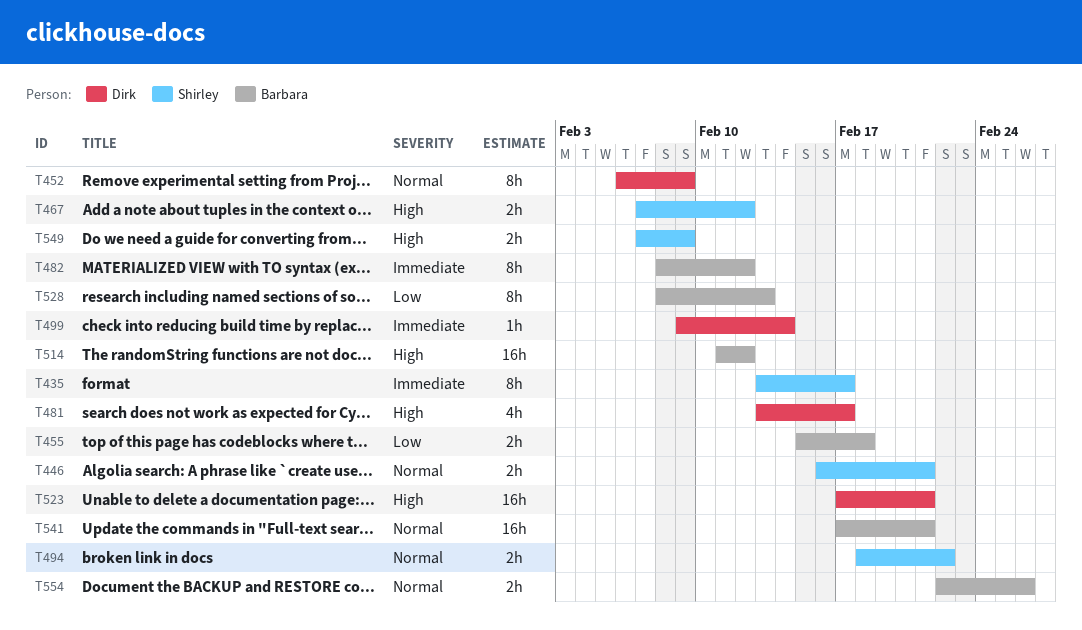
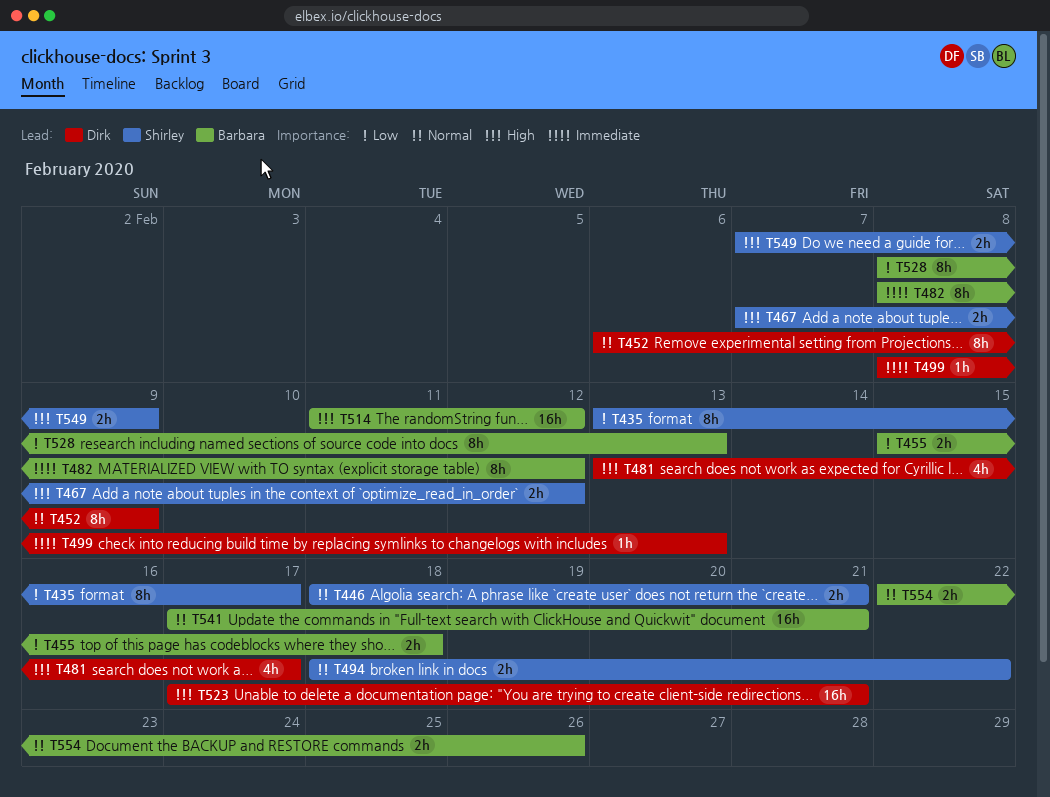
T435, priority: Immediate -> Low
T446, start: Feb 16 -> Feb 18
T499, start: Feb 9 -> Feb 8
T499, due: Feb 14 -> Feb 13

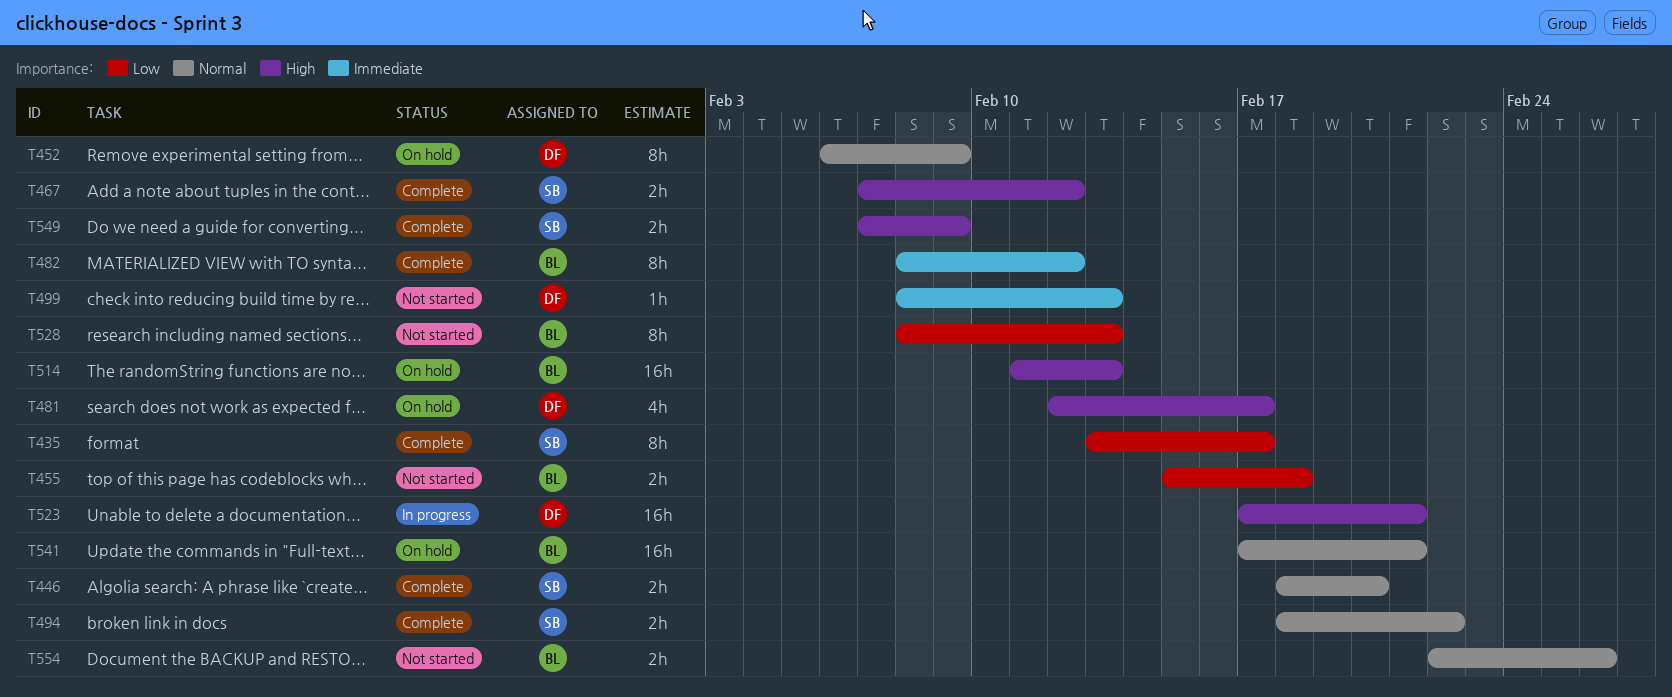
T446, due: Feb 21 -> Feb 20
T481, start: Feb 13 -> Feb 12
T514, due: Feb 12 -> Feb 13

